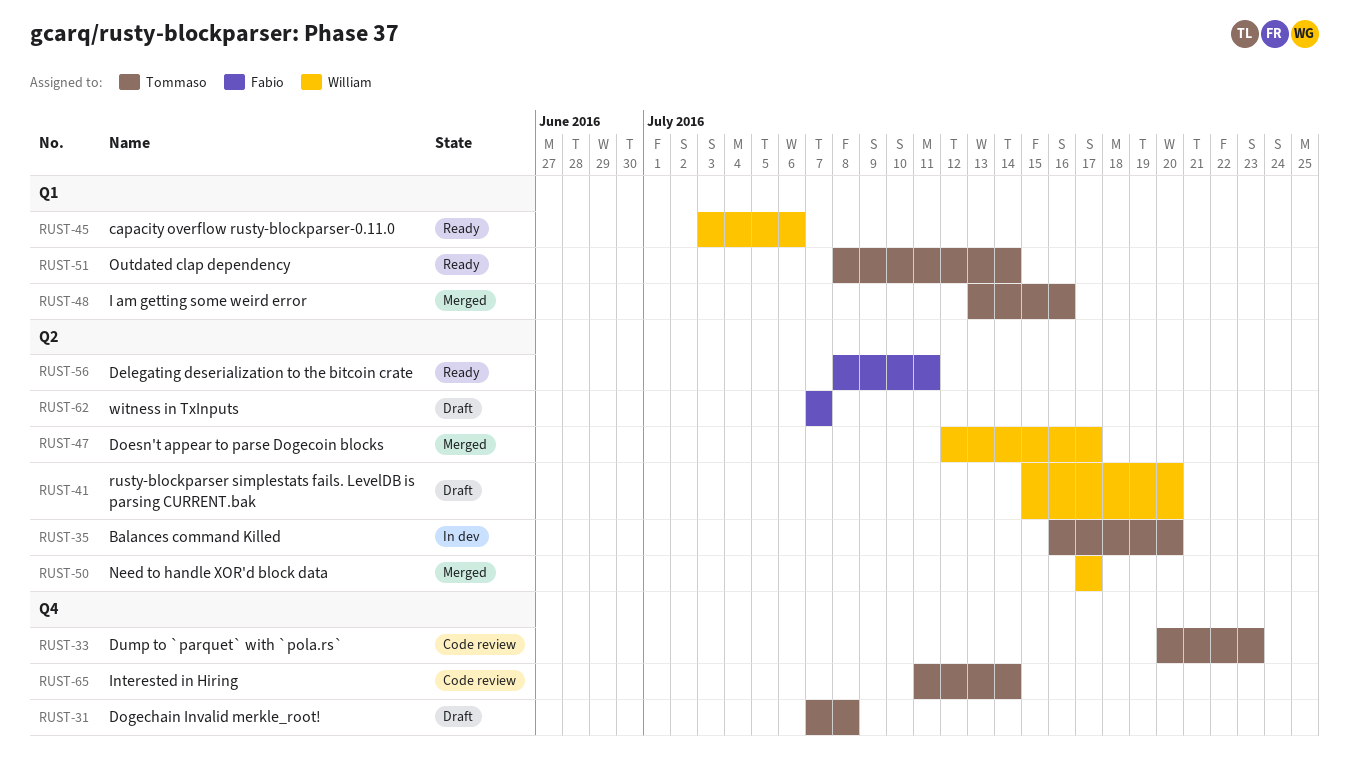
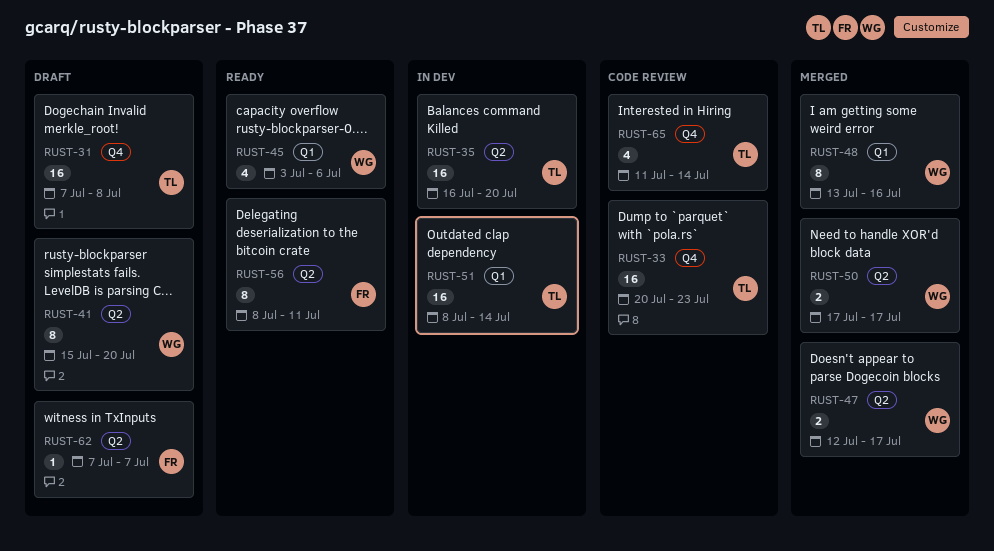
RUST-48, owner: Tommaso -> William
RUST-51, status: Ready -> In dev

